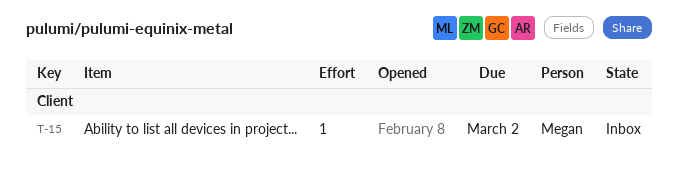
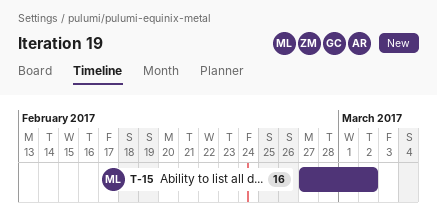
T-15, estimate: 1 -> 16

